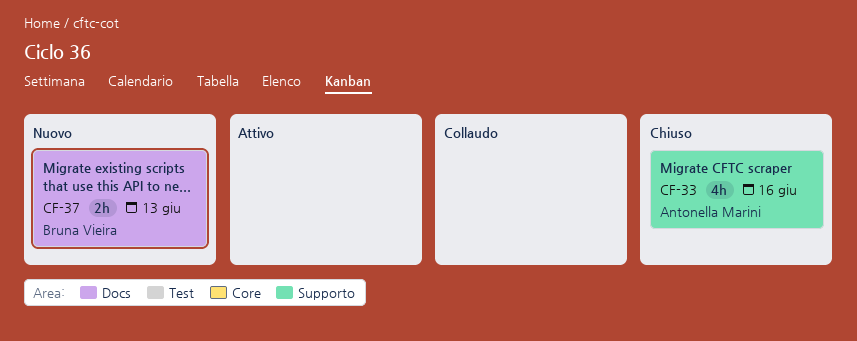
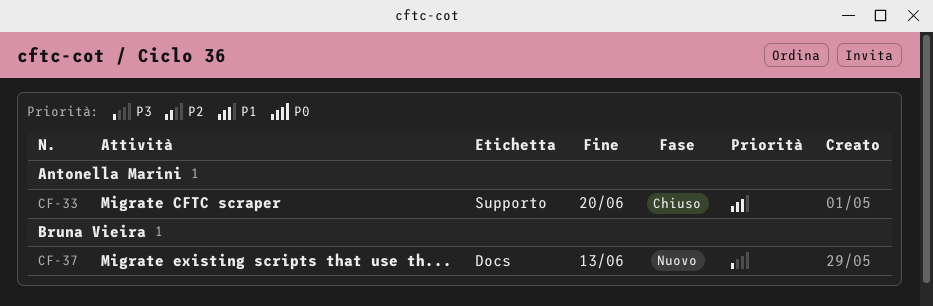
CF-33, due: Jun 16 -> Jun 20

